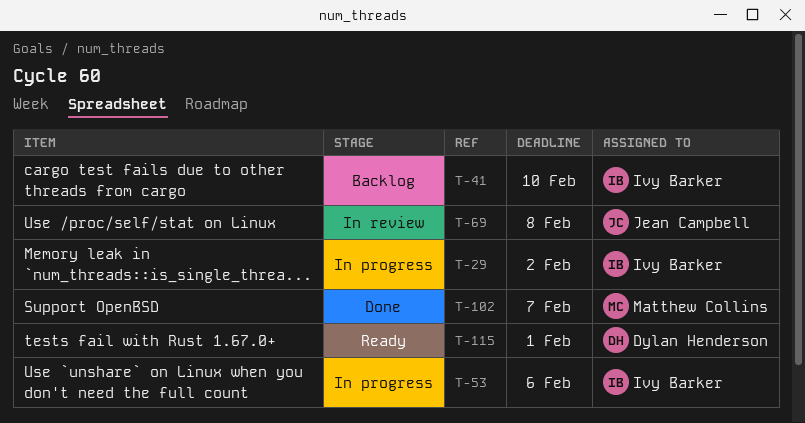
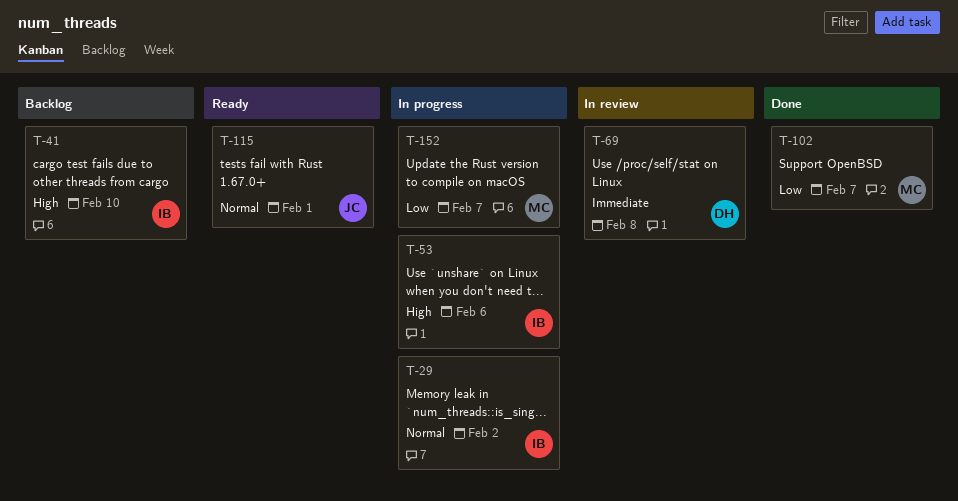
T-69, owner: Jean Campbell -> Dylan Henderson
T-115, owner: Dylan Henderson -> Jean Campbell
T-152: none -> present

